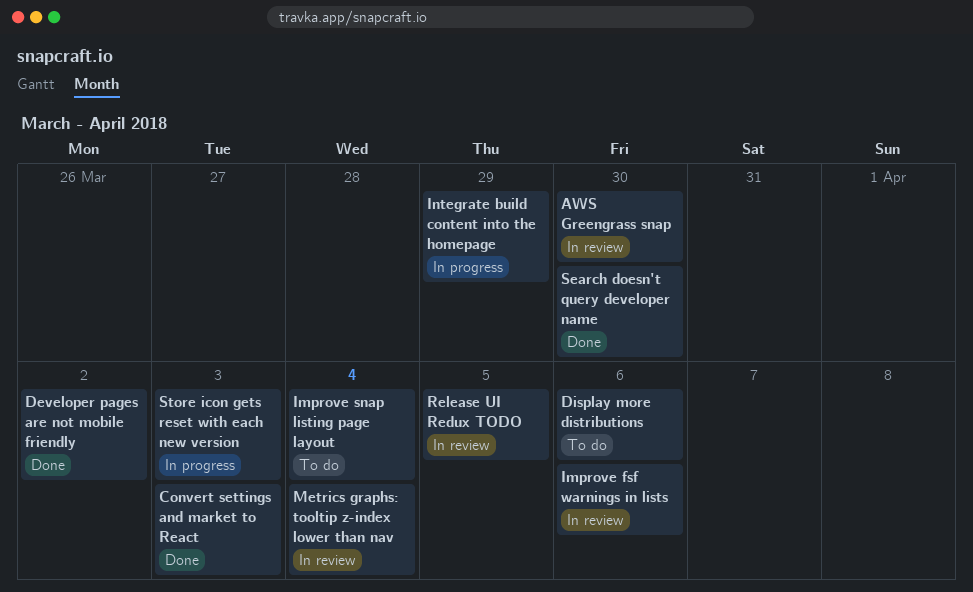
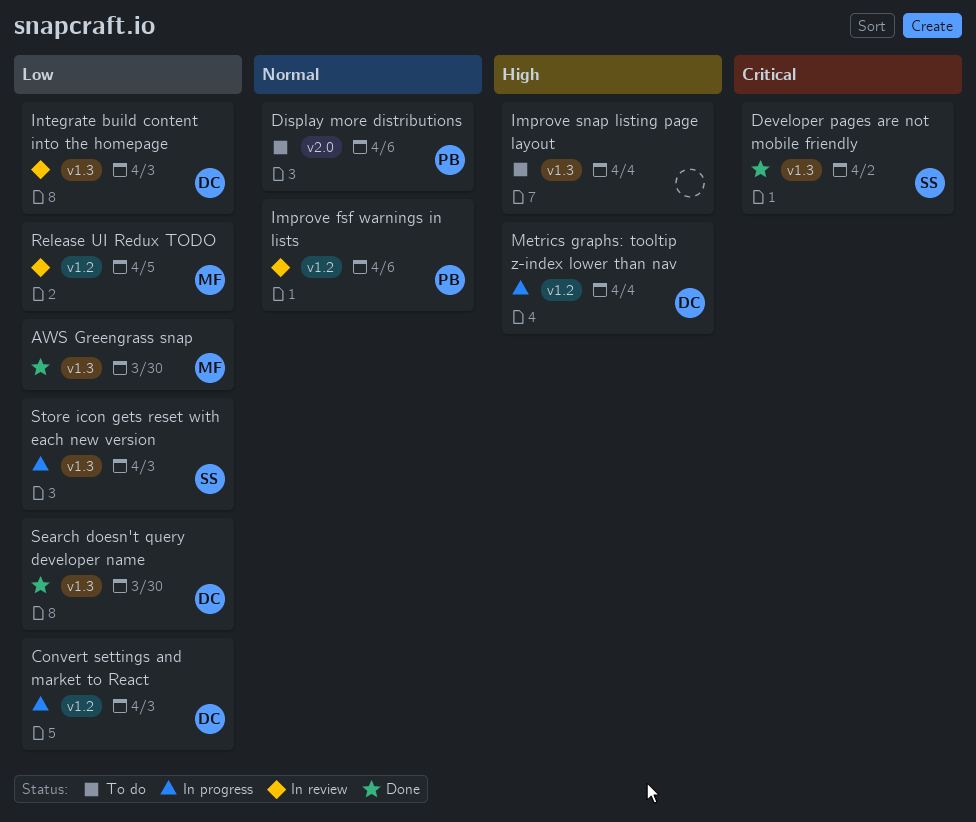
AWS Greengrass snap, status: In review -> Done
Convert settings and market to React, status: Done -> In progress
Integrate build content into the homepage, status: In progress -> In review
Integrate build content into the homepage, due: Mar 29 -> Apr 3
Metrics graphs: tooltip z-index lower than nav, status: In review -> In progress

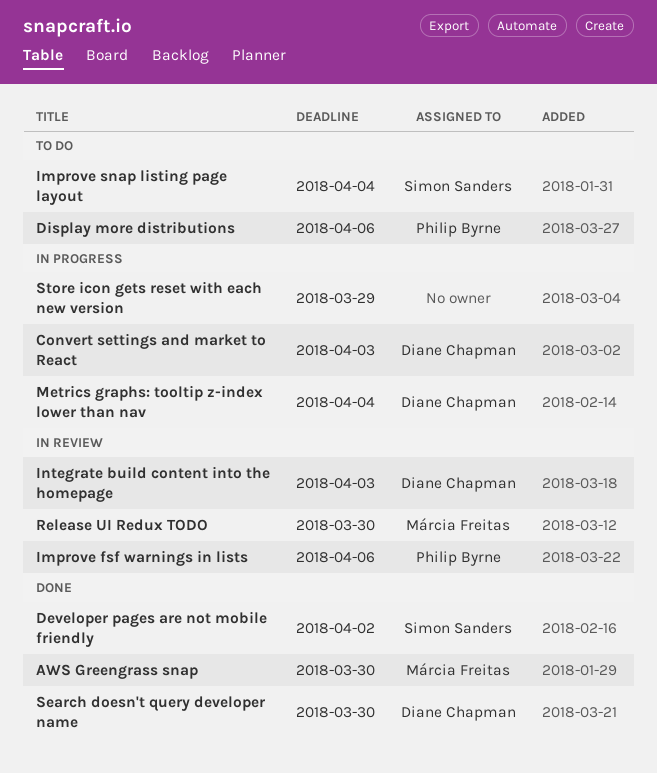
Improve snap listing page layout, owner: none -> Simon Sanders
Release UI Redux TODO, due: Apr 5 -> Mar 30
Store icon gets reset with each new version, owner: Simon Sanders -> none
Store icon gets reset with each new version, due: Apr 3 -> Mar 29

